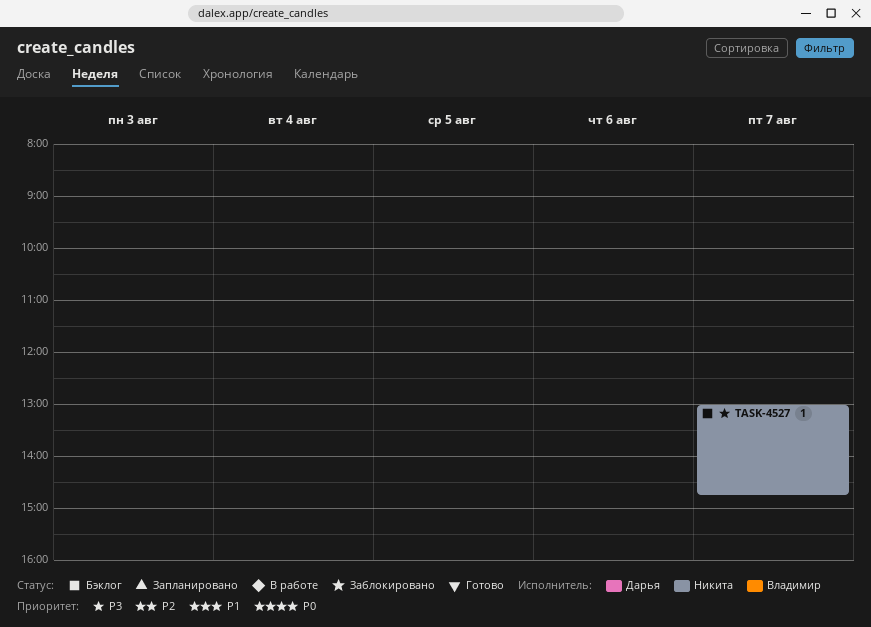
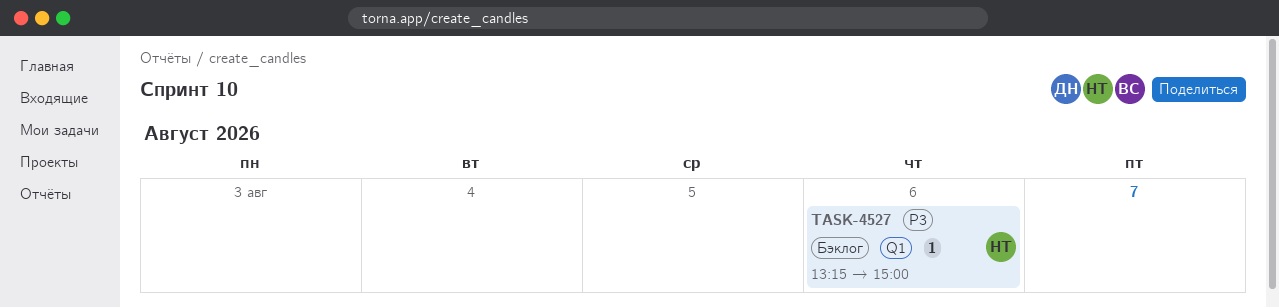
TASK-4527, day: Aug 7 -> Aug 6
TASK-4527, begins: 13:00 -> 13:15
TASK-4527, ends: 14:45 -> 15:00

